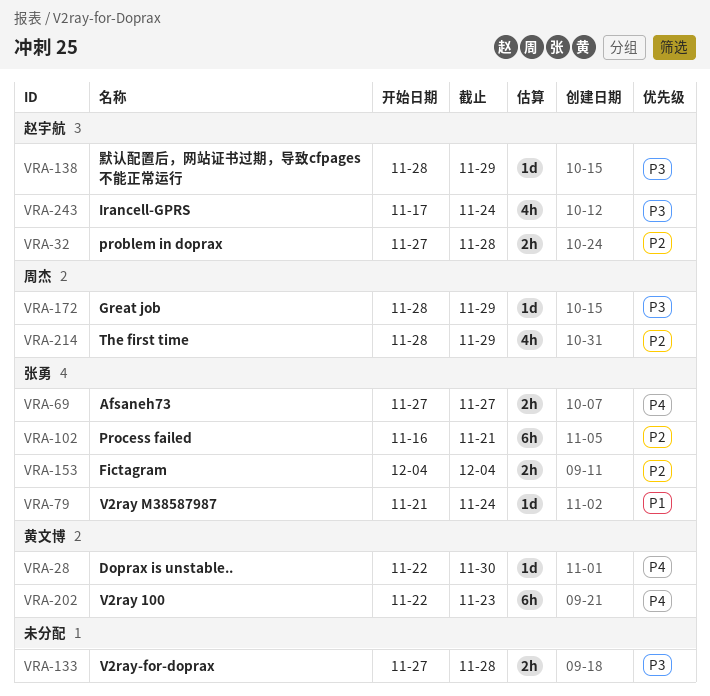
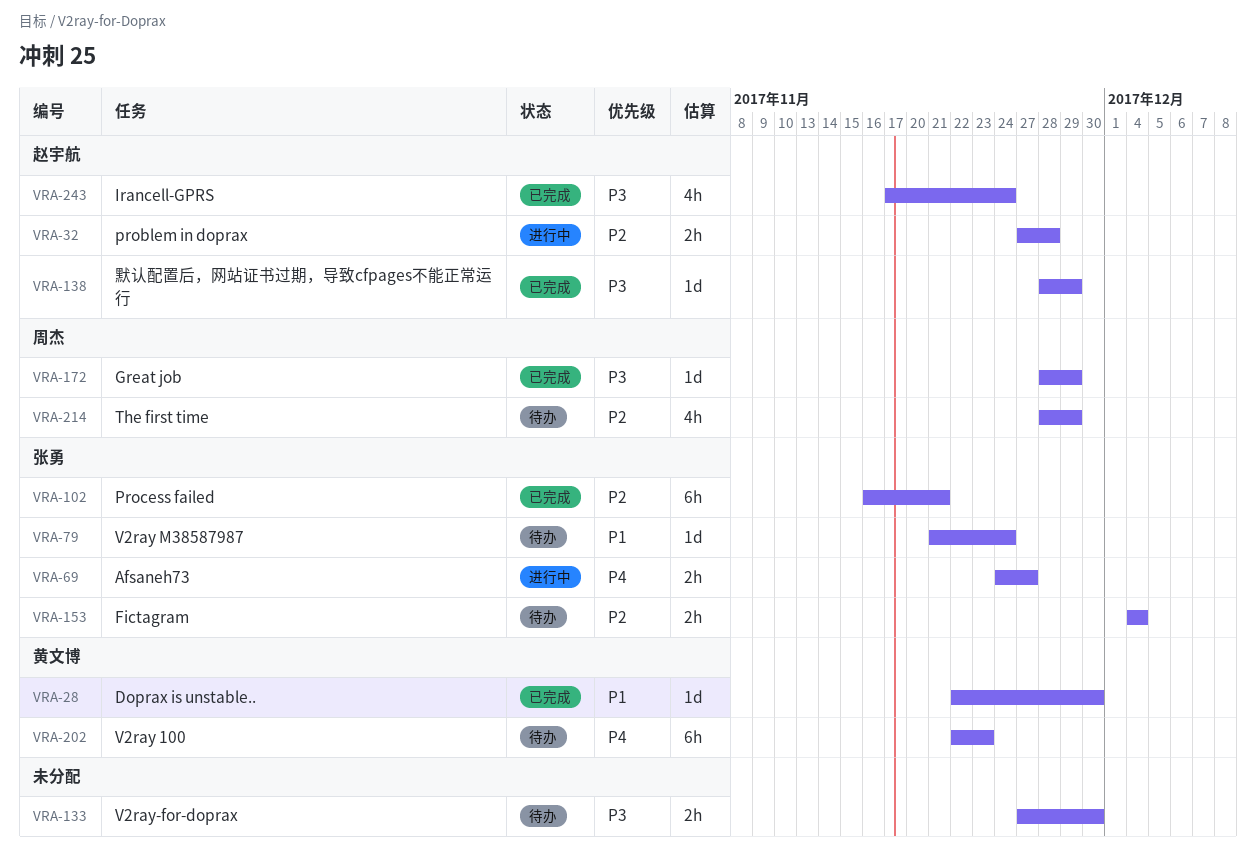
VRA-28, priority: P4 -> P1
VRA-69, start: Nov 27 -> Nov 24
VRA-133, due: Nov 28 -> Nov 30

